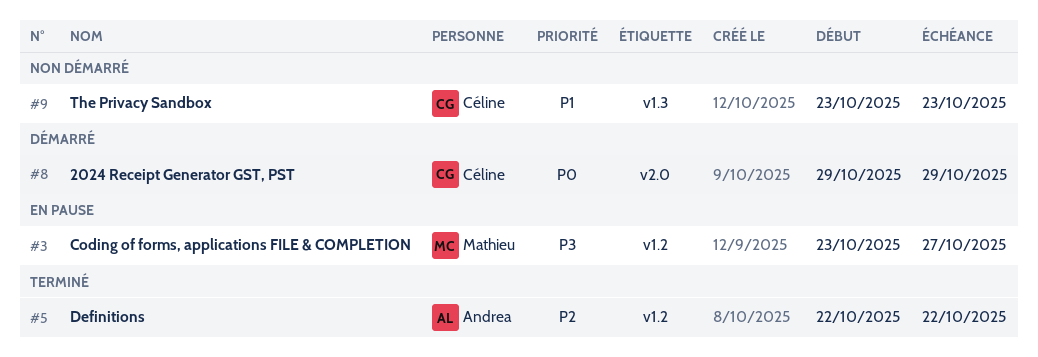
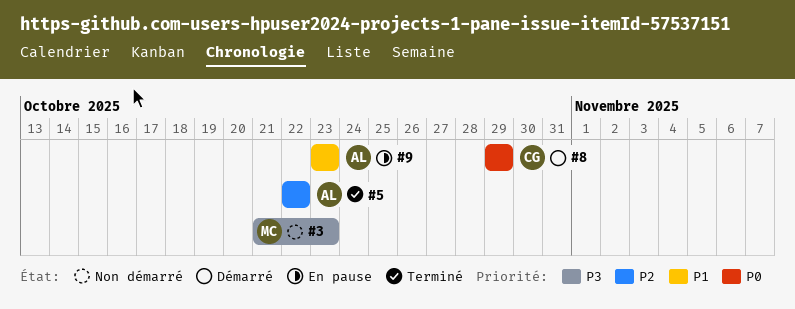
#3, status: En pause -> Non démarré
#3, start: Oct 23 -> Oct 21
#3, due: Oct 27 -> Oct 23
#9, status: Non démarré -> En pause
#9, owner: Céline -> Andrea

